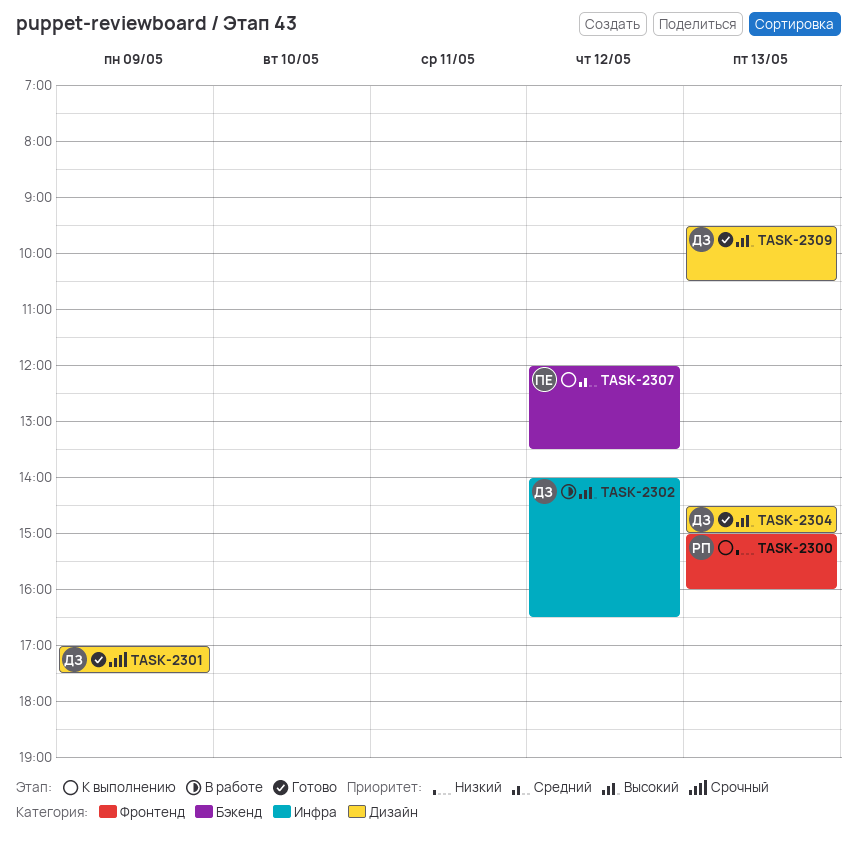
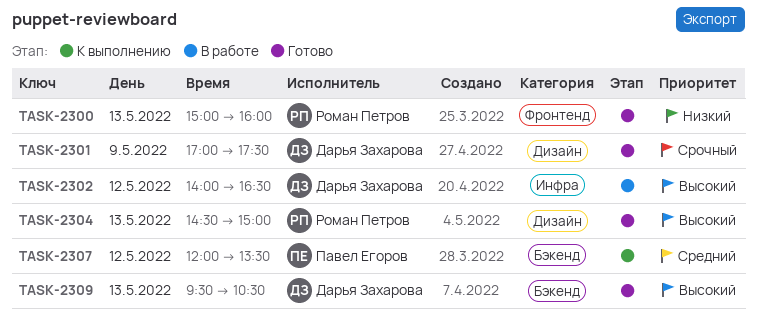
TASK-2300, status: К выполнению -> Готово
TASK-2304, owner: Дарья Захарова -> Роман Петров
TASK-2309, label: Дизайн -> Бэкенд

